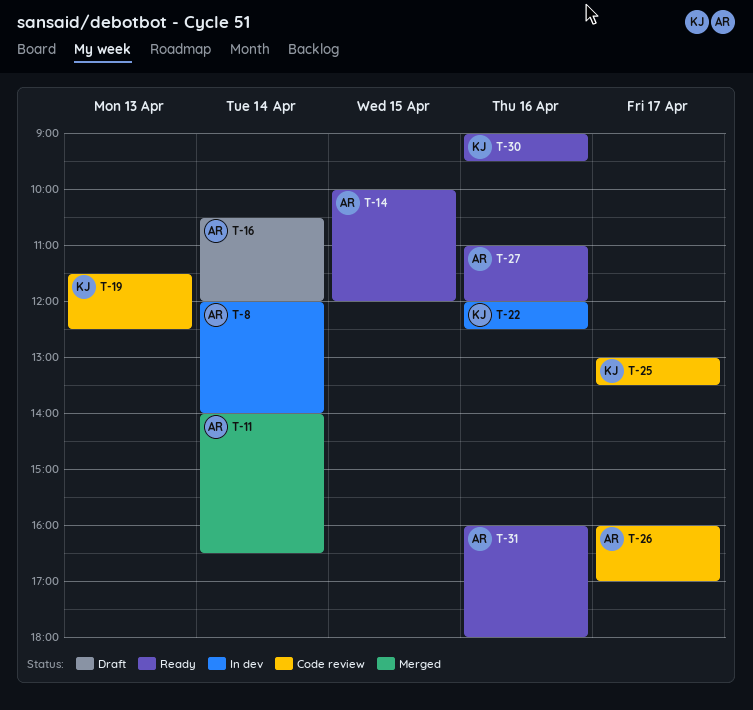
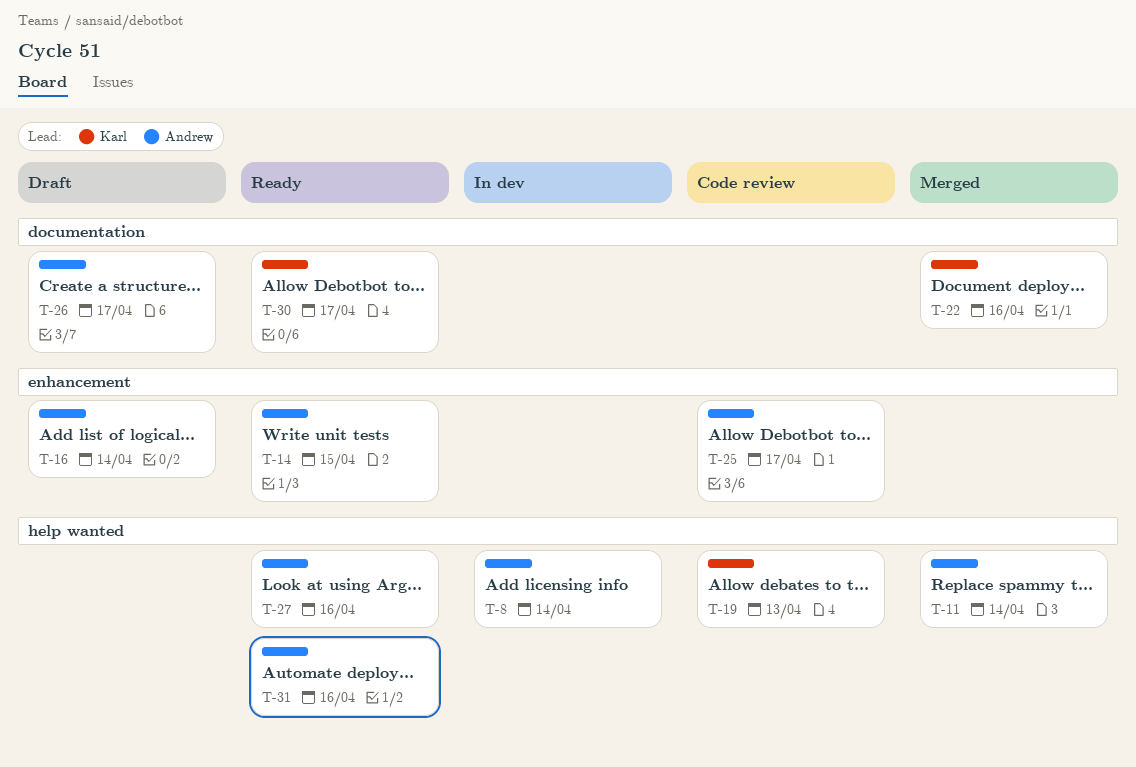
T-22, status: In dev -> Merged
T-25, owner: Karl -> Andrew
T-26, status: Code review -> Draft
T-30, day: Apr 16 -> Apr 17

